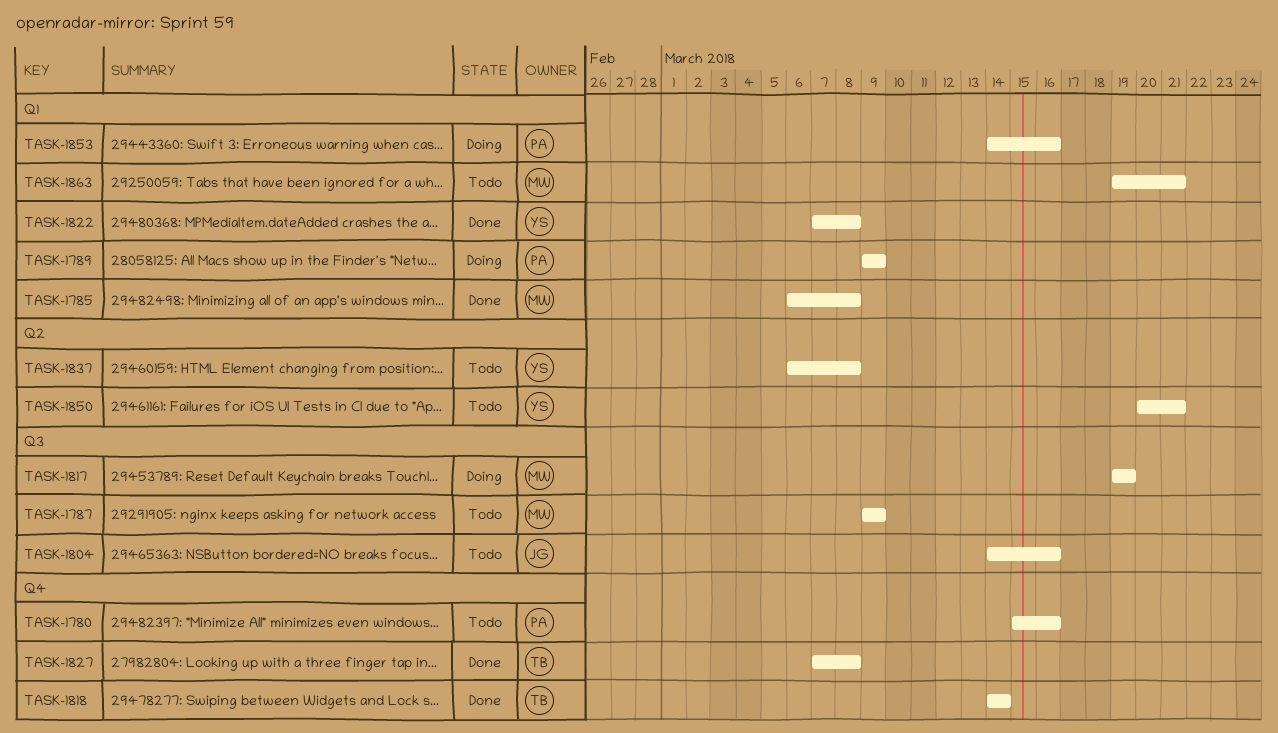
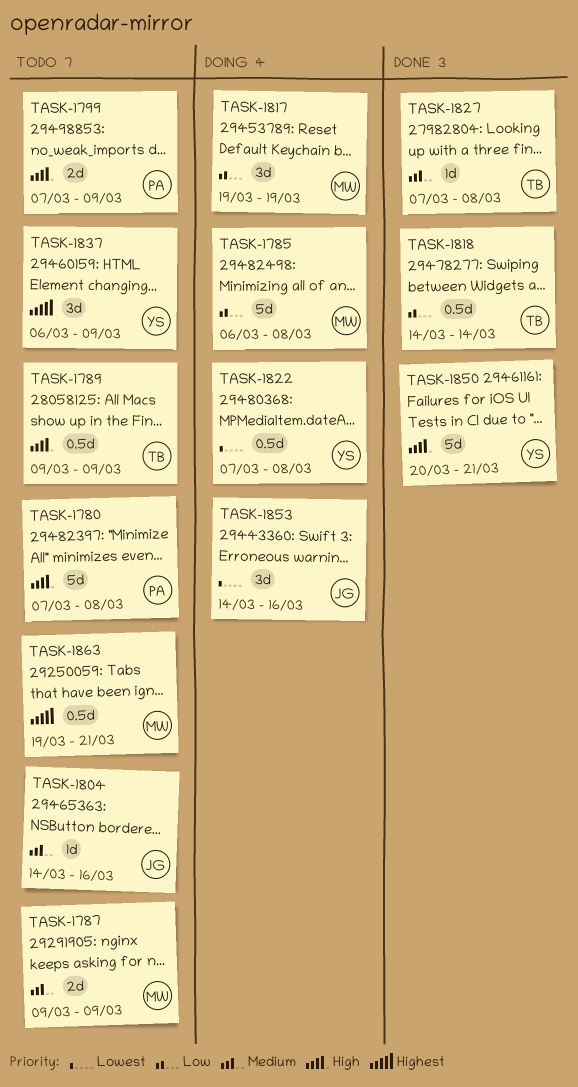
TASK-1780, start: Mar 15 -> Mar 7
TASK-1780, due: Mar 16 -> Mar 8
TASK-1785, status: Done -> Doing
TASK-1789, status: Doing -> Todo
TASK-1789, owner: PA -> TB
TASK-1799: none -> present
TASK-1822, status: Done -> Doing
TASK-1837, due: Mar 8 -> Mar 9
TASK-1850, status: Todo -> Done
TASK-1853, owner: PA -> JG

